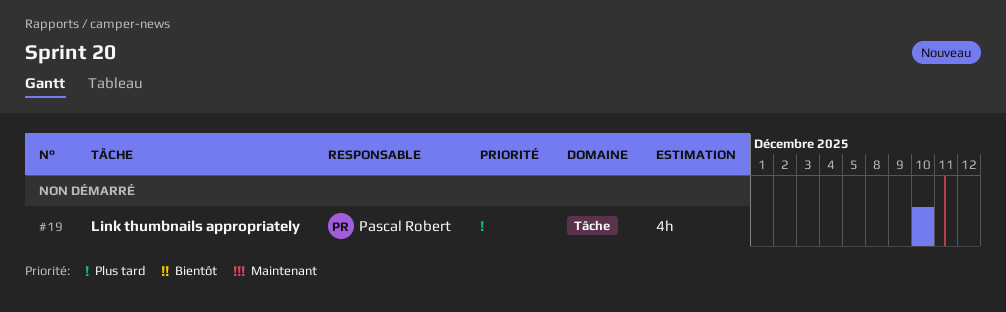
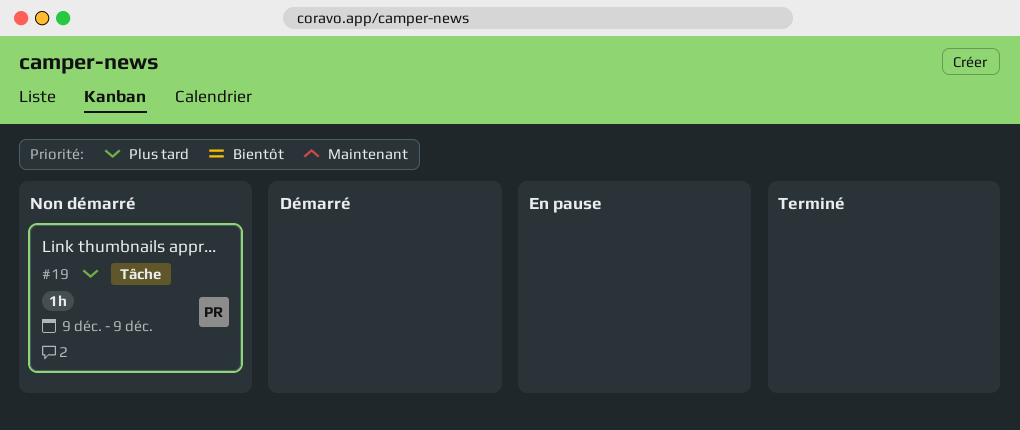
#19, estimate: 4h -> 1h
#19, start: Dec 10 -> Dec 9
#19, due: Dec 10 -> Dec 9

